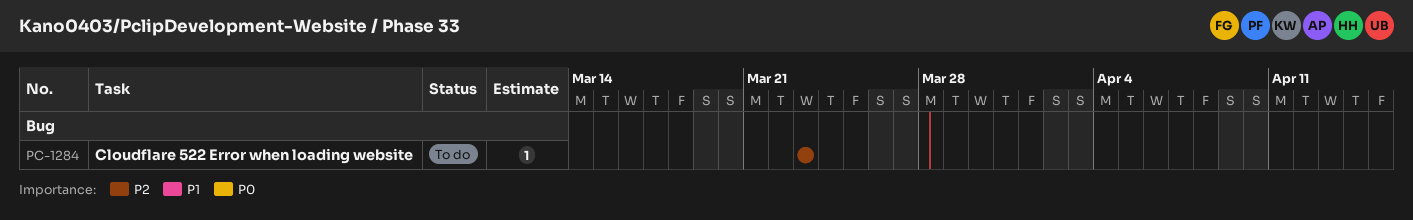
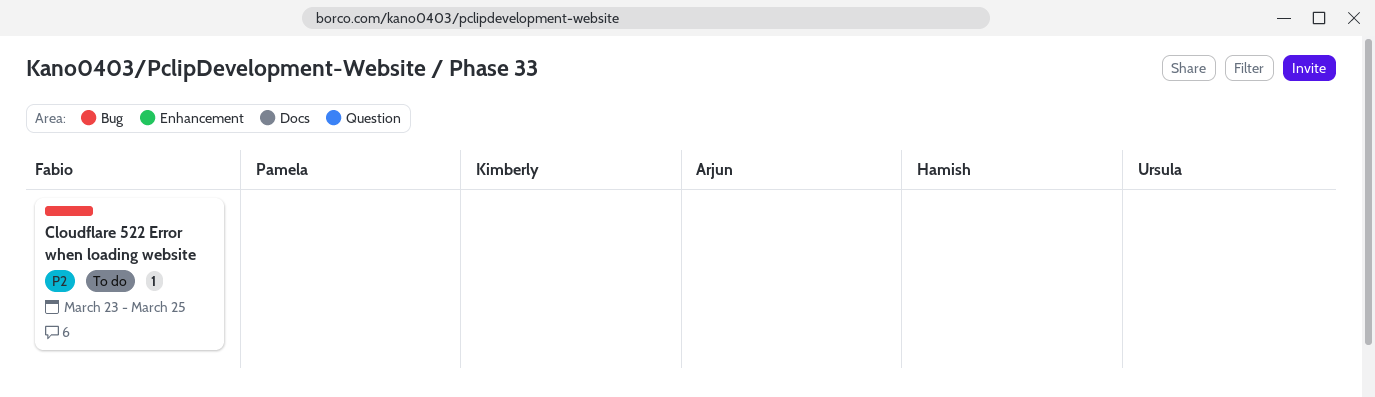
Cloudflare 522 Error when loading website, due: Mar 23 -> Mar 25

